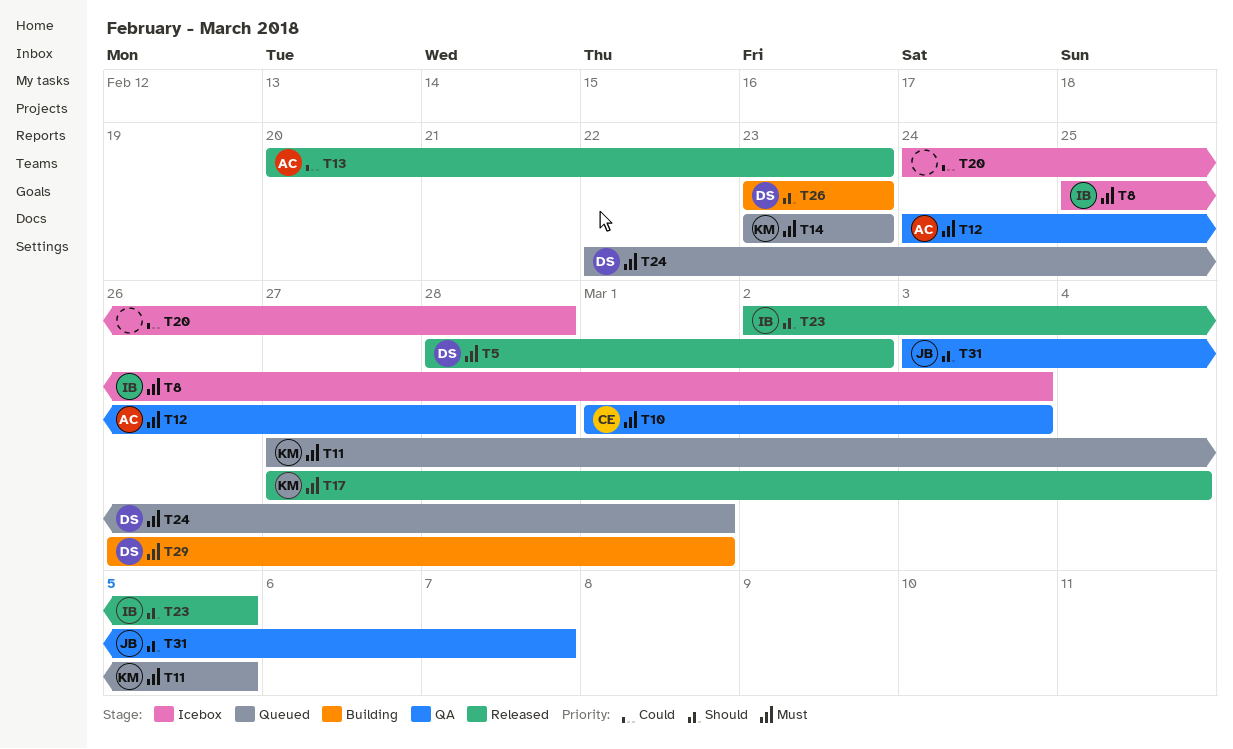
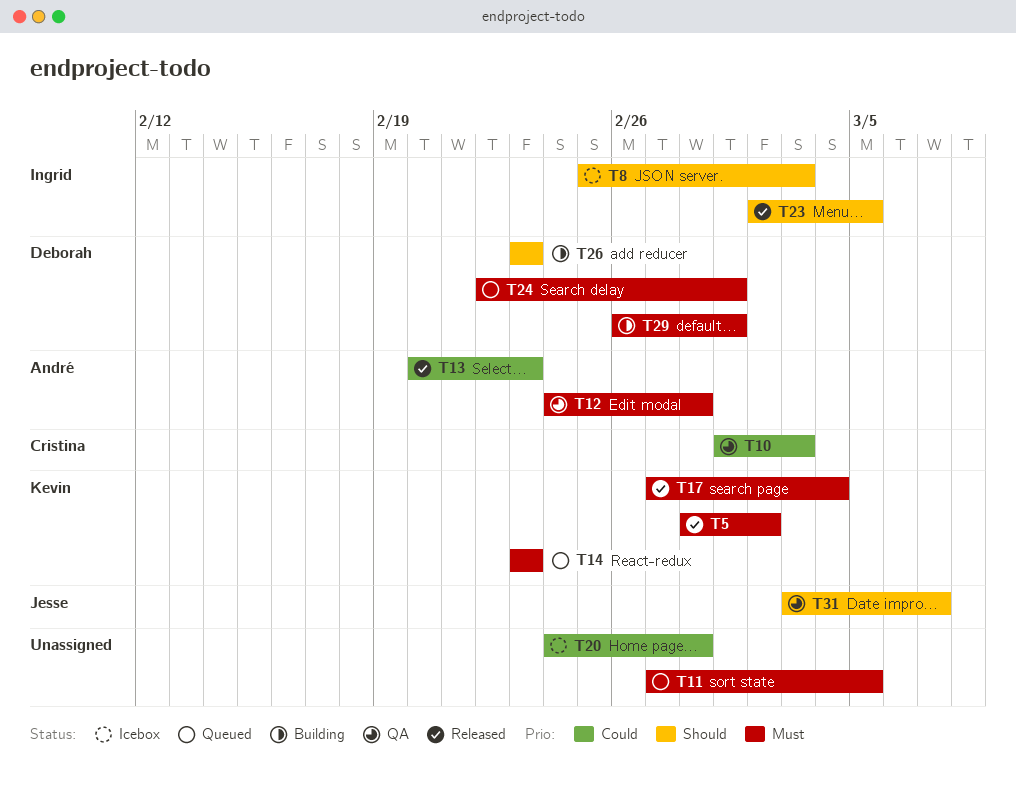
T5, owner: Deborah -> Kevin
T8, priority: Must -> Should
T10, priority: Must -> Could
T11, owner: Kevin -> none

